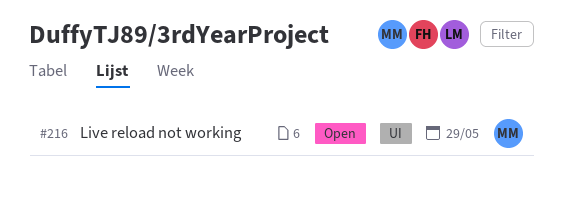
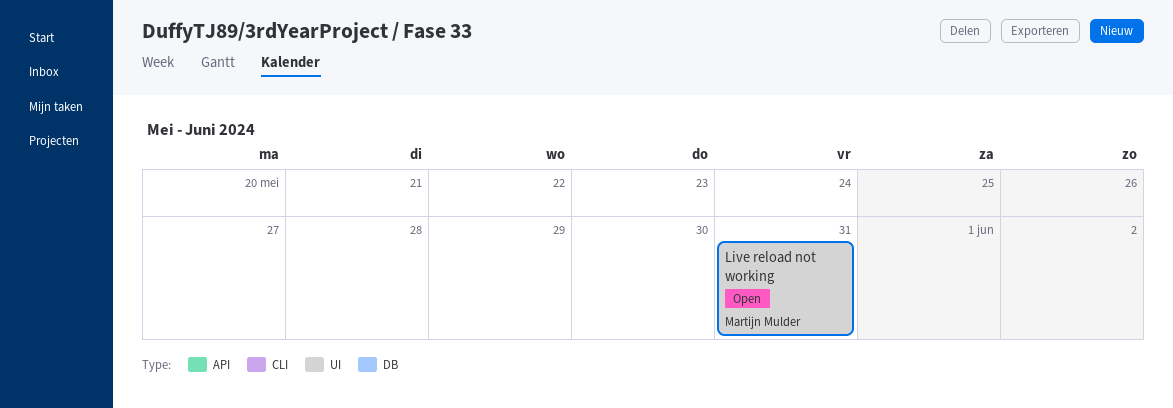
Live reload not working, due: May 29 -> May 31

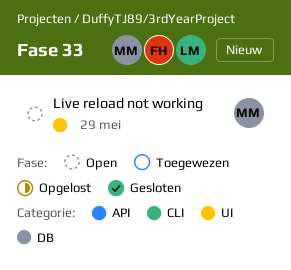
Live reload not working, due: May 31 -> May 29

